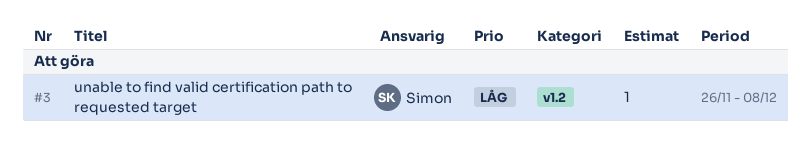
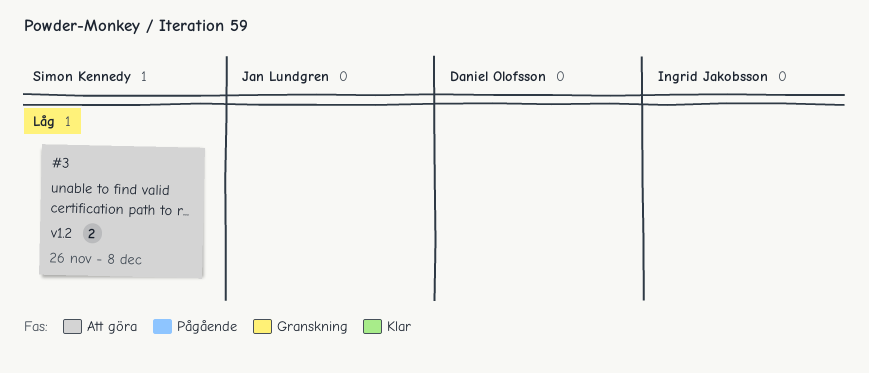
#3, estimate: 1 -> 2

